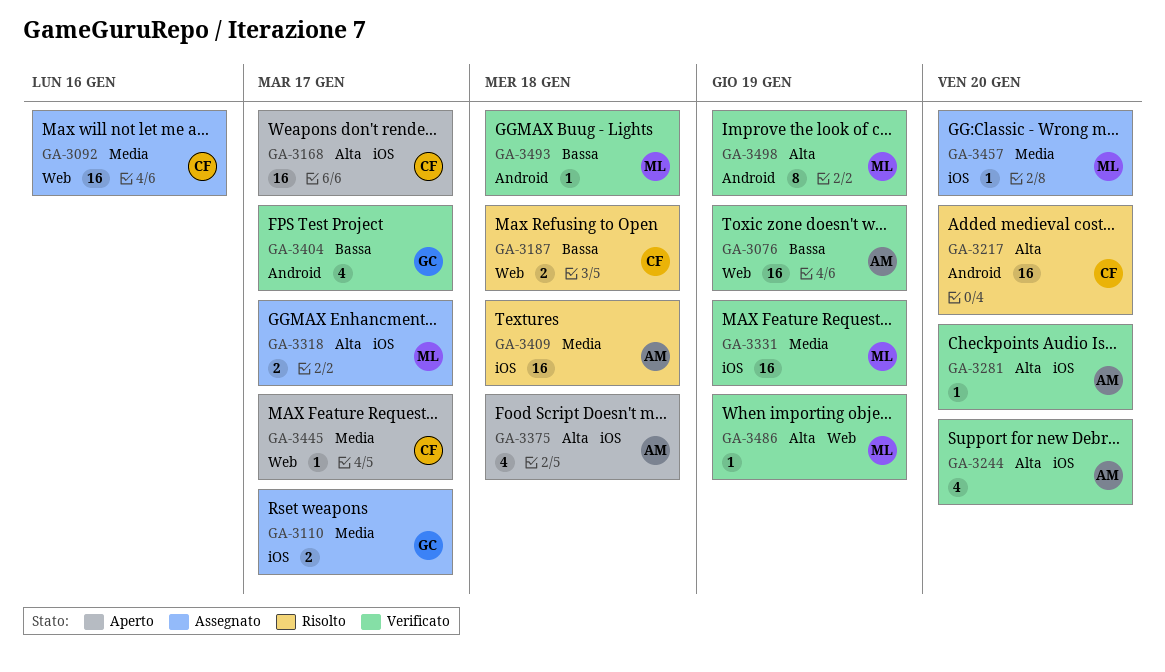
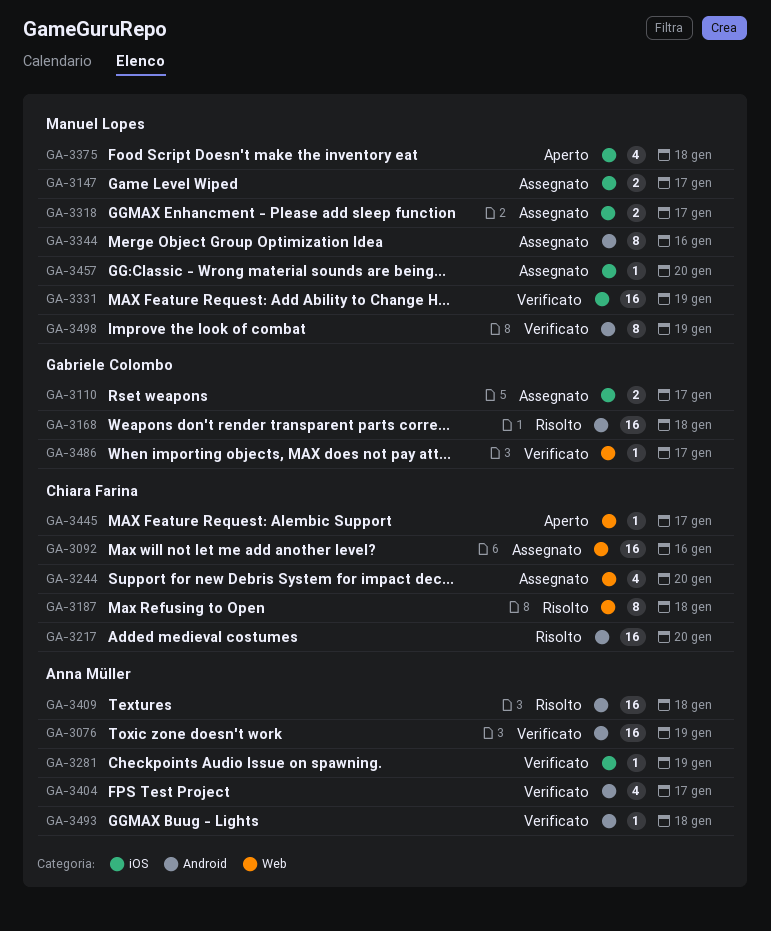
GA-3076, label: Web -> Android
GA-3147: none -> present
GA-3168, status: Aperto -> Risolto
GA-3168, owner: Chiara Farina -> Gabriele Colombo
GA-3168, label: iOS -> Android
GA-3168, due: Jan 17 -> Jan 18
GA-3187, estimate: 2 -> 8
GA-3244, status: Verificato -> Assegnato
GA-3244, owner: Anna Müller -> Chiara Farina
GA-3244, label: iOS -> Web
GA-3281, due: Jan 20 -> Jan 19
GA-3344: none -> present
GA-3375, owner: Anna Müller -> Manuel Lopes
GA-3404, owner: Gabriele Colombo -> Anna Müller
GA-3409, label: iOS -> Android
GA-3486, owner: Manuel Lopes -> Gabriele Colombo
GA-3486, due: Jan 19 -> Jan 17
GA-3493, owner: Manuel Lopes -> Anna Müller

